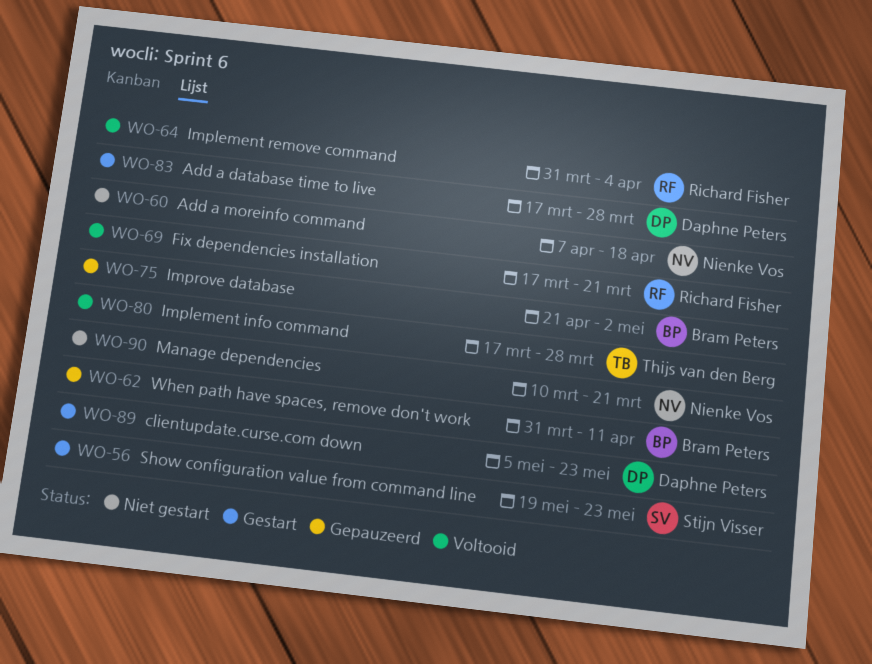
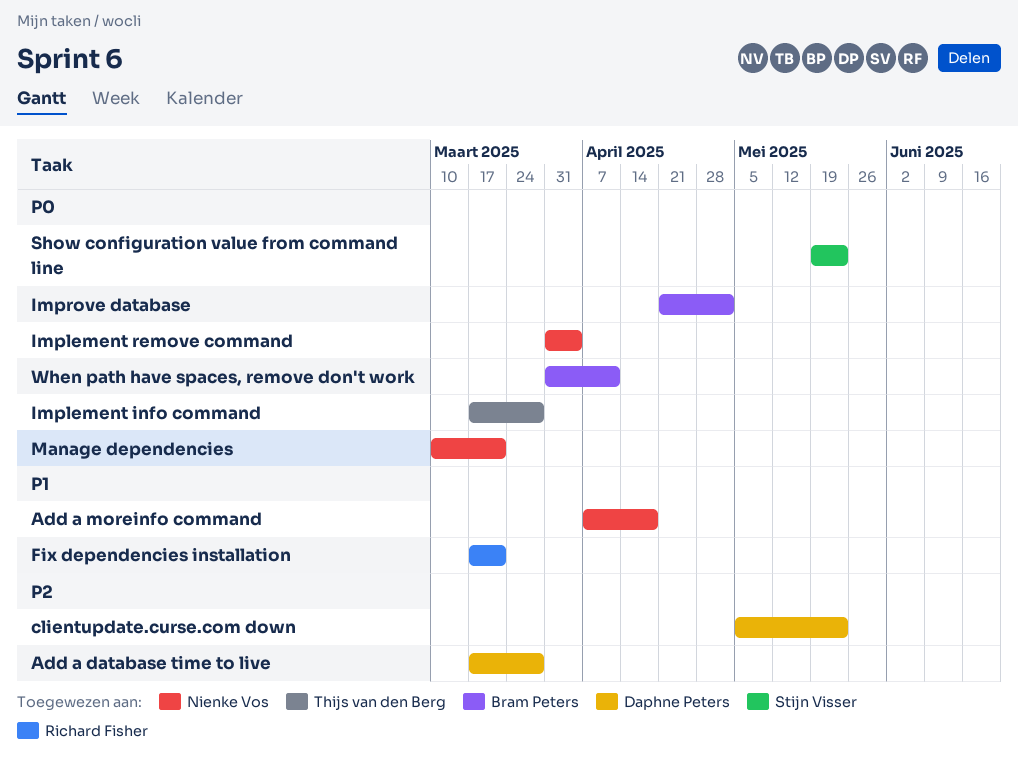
Implement remove command, owner: Richard Fisher -> Nienke Vos

